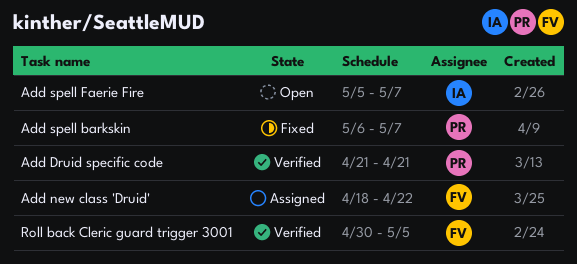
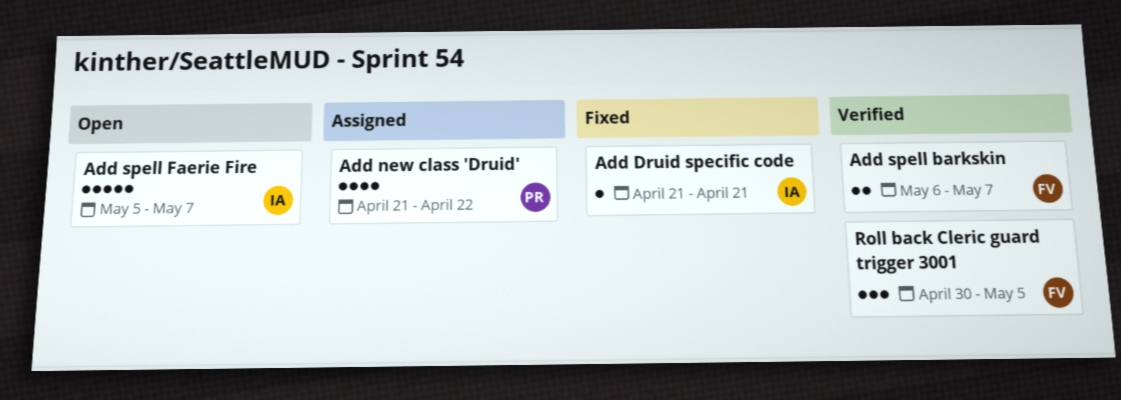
Add Druid specific code, status: Verified -> Fixed
Add Druid specific code, owner: PR -> IA
Add new class 'Druid', owner: FV -> PR
Add new class 'Druid', start: Apr 18 -> Apr 21
Add spell barkskin, status: Fixed -> Verified
Add spell barkskin, owner: PR -> FV

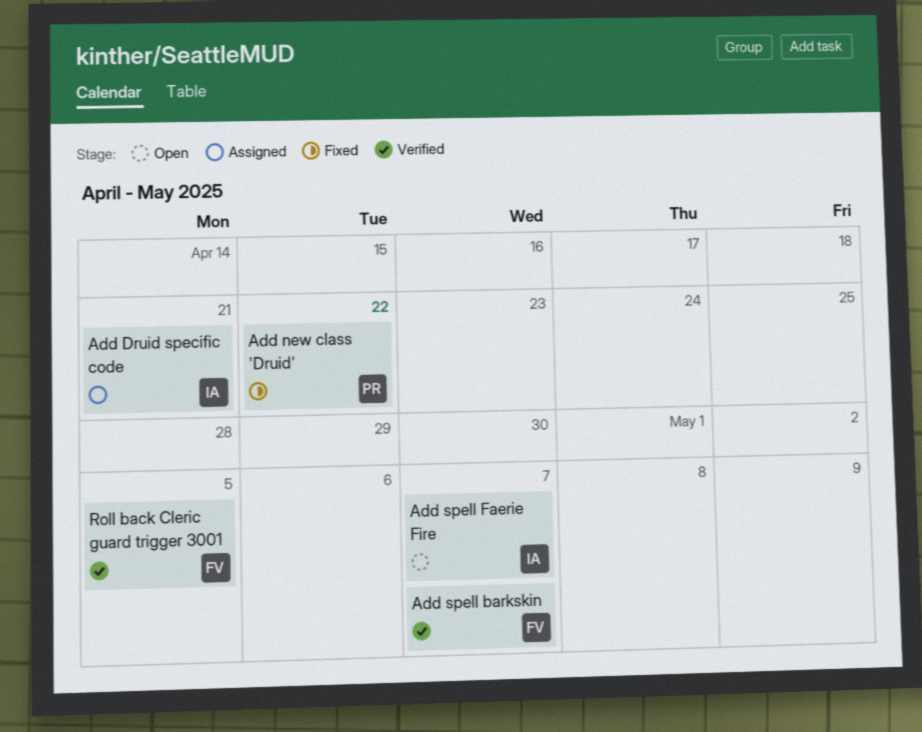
Add Druid specific code, status: Fixed -> Assigned
Add new class 'Druid', status: Assigned -> Fixed

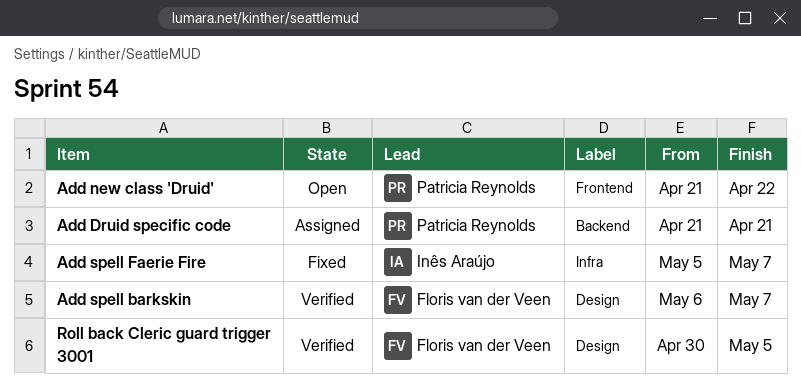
Add Druid specific code, owner: Inês Araújo -> Patricia Reynolds
Add new class 'Druid', status: Fixed -> Open
Add spell Faerie Fire, status: Open -> Fixed

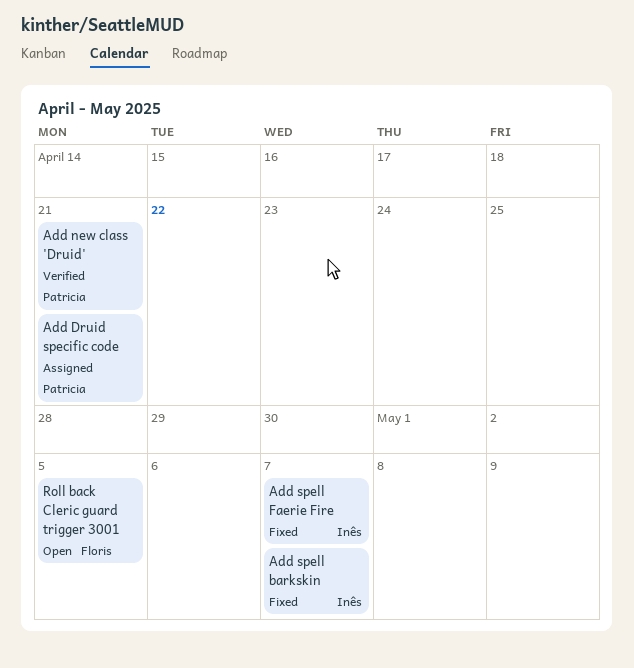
Add new class 'Druid', status: Open -> Verified
Add new class 'Druid', due: Apr 22 -> Apr 21
Add spell barkskin, status: Verified -> Fixed
Add spell barkskin, owner: Floris van der Veen -> Inês Araújo
Roll back Cleric guard trigger 3001, status: Verified -> Open

